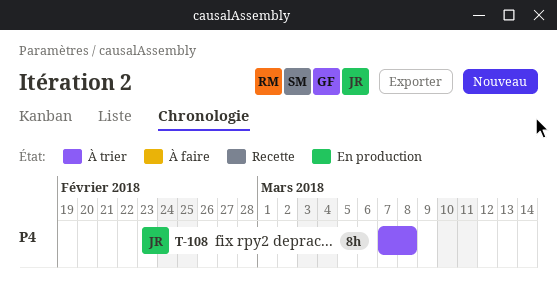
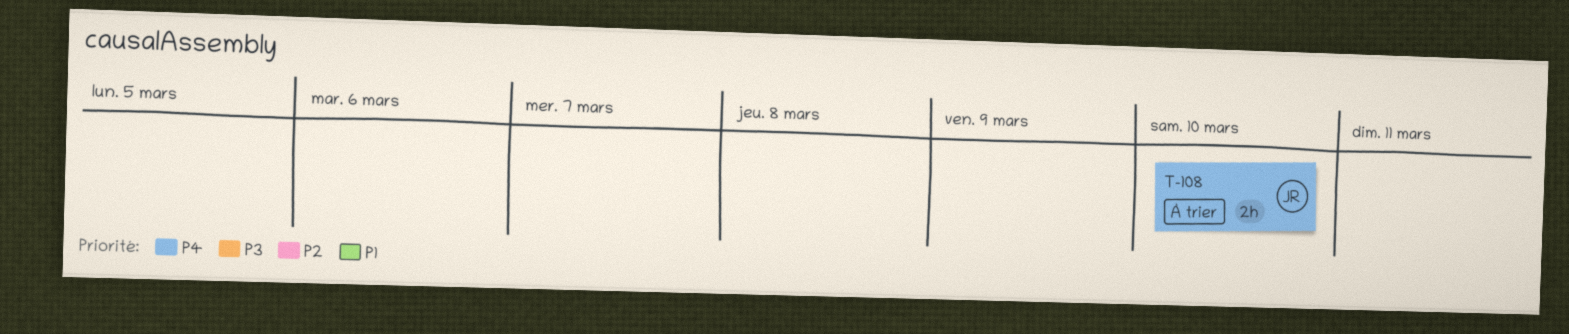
T-108, estimate: 8h -> 2h
T-108, due: Mar 8 -> Mar 10

